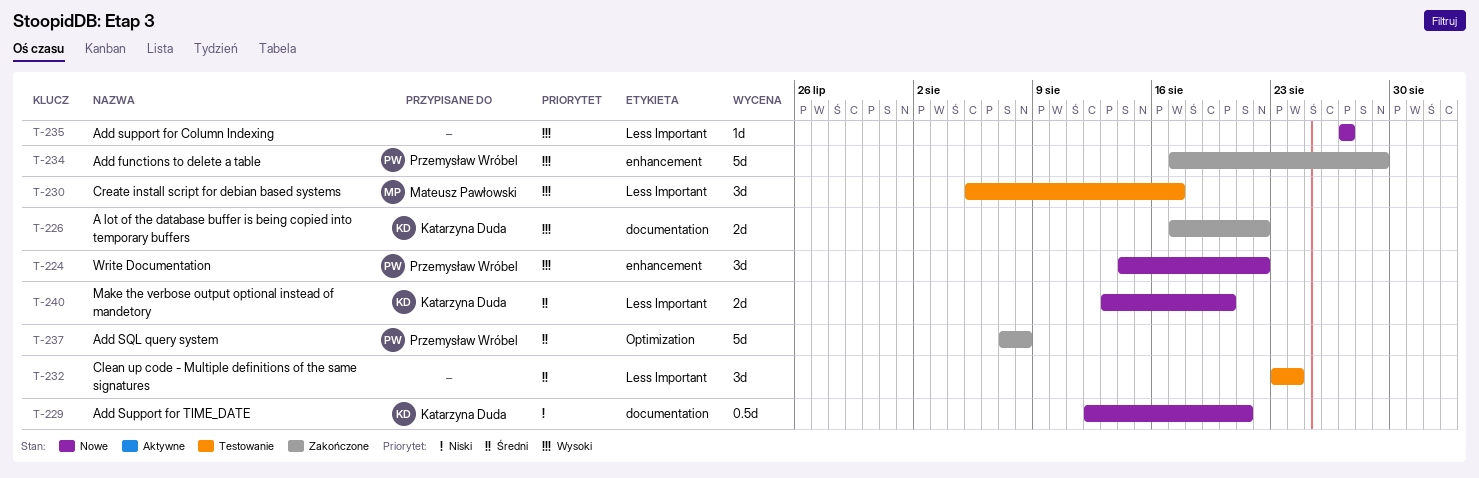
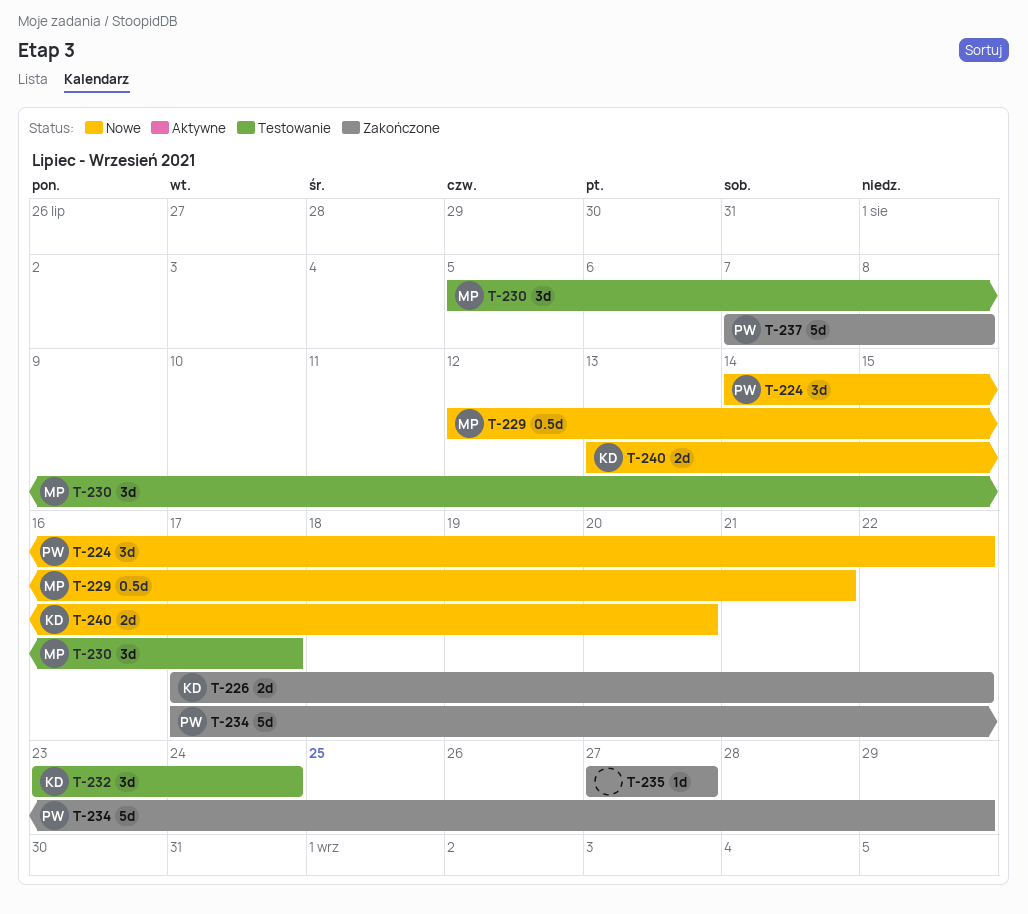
T-229, owner: Katarzyna Duda -> Mateusz Pawłowski
T-232, owner: none -> Katarzyna Duda
T-235, status: Nowe -> Zakończone

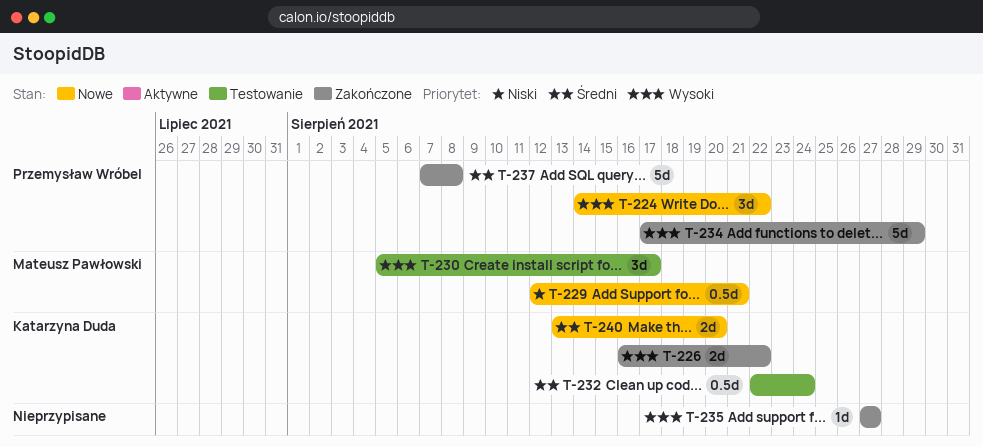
T-226, start: Aug 17 -> Aug 16
T-232, estimate: 3d -> 0.5d
T-232, start: Aug 23 -> Aug 22

